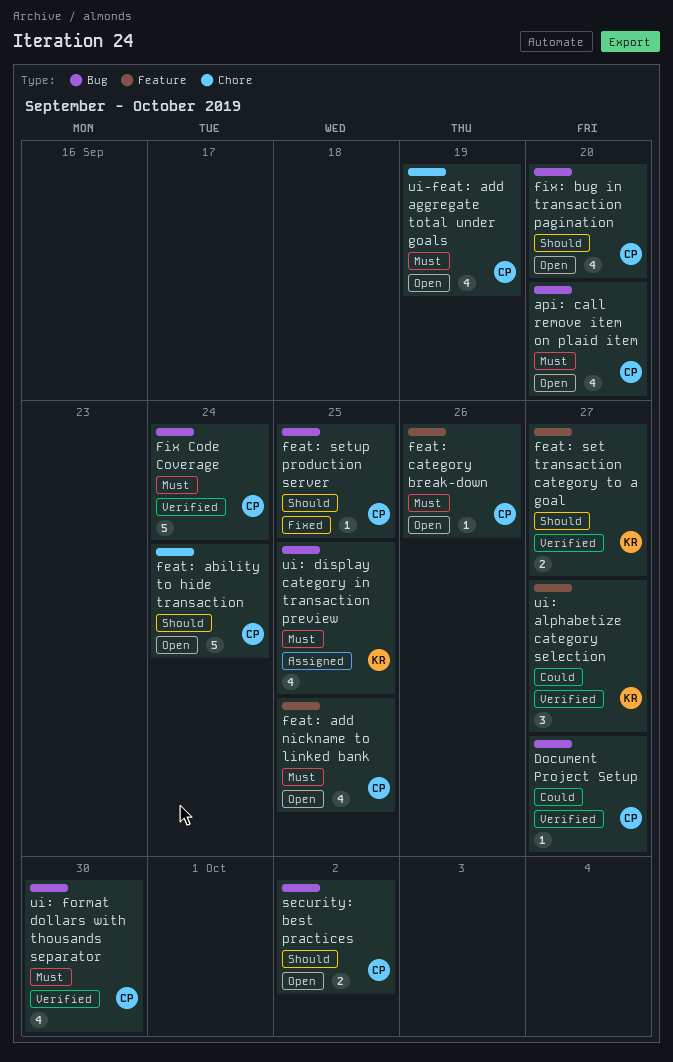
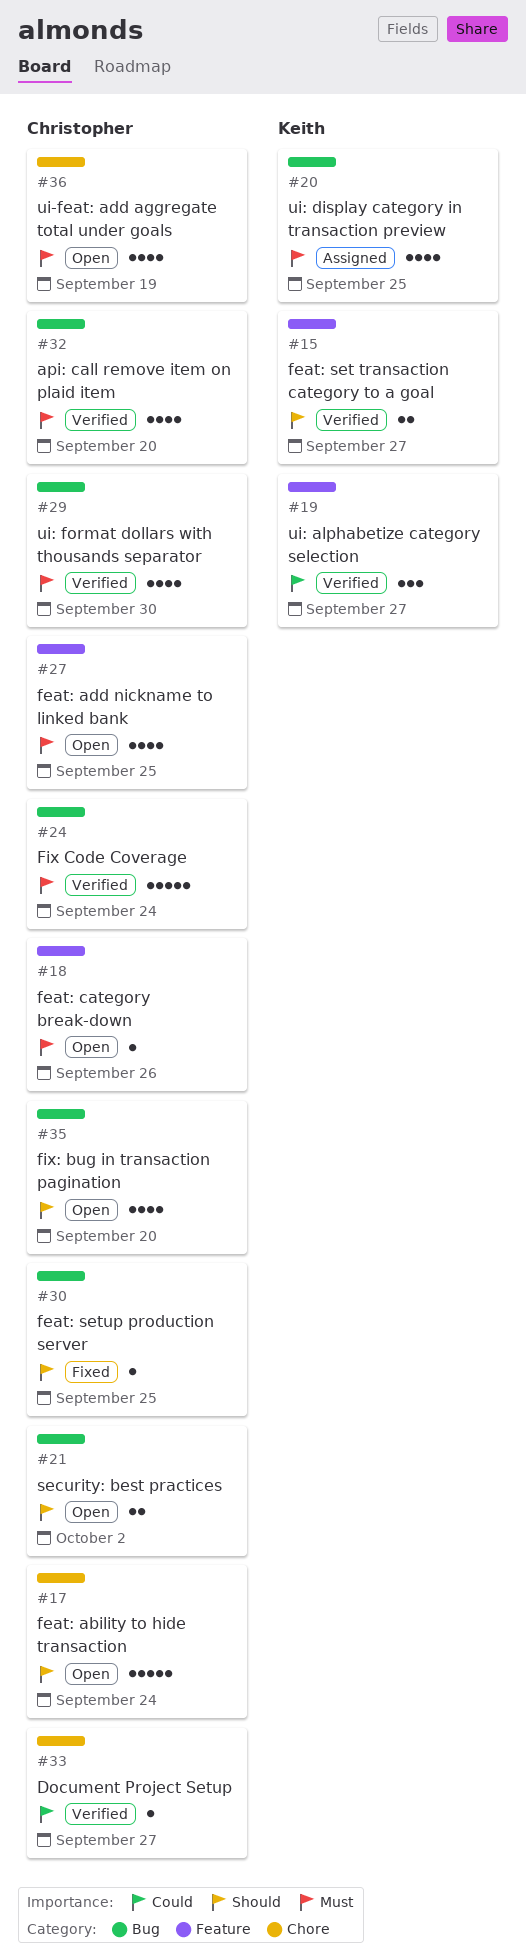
api: call remove item on plaid item, status: Open -> Verified
Document Project Setup, label: Bug -> Chore

